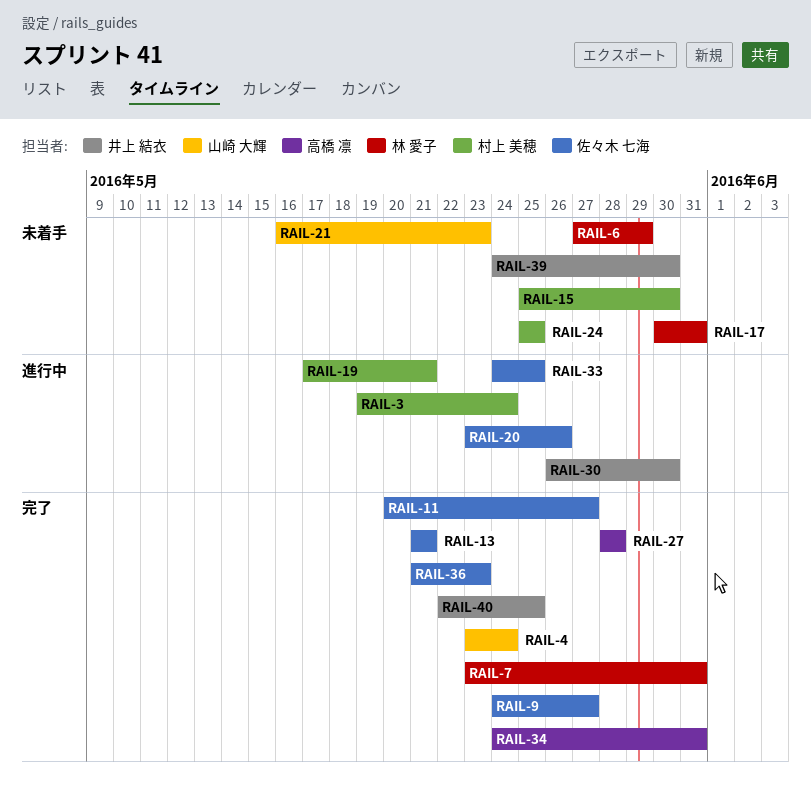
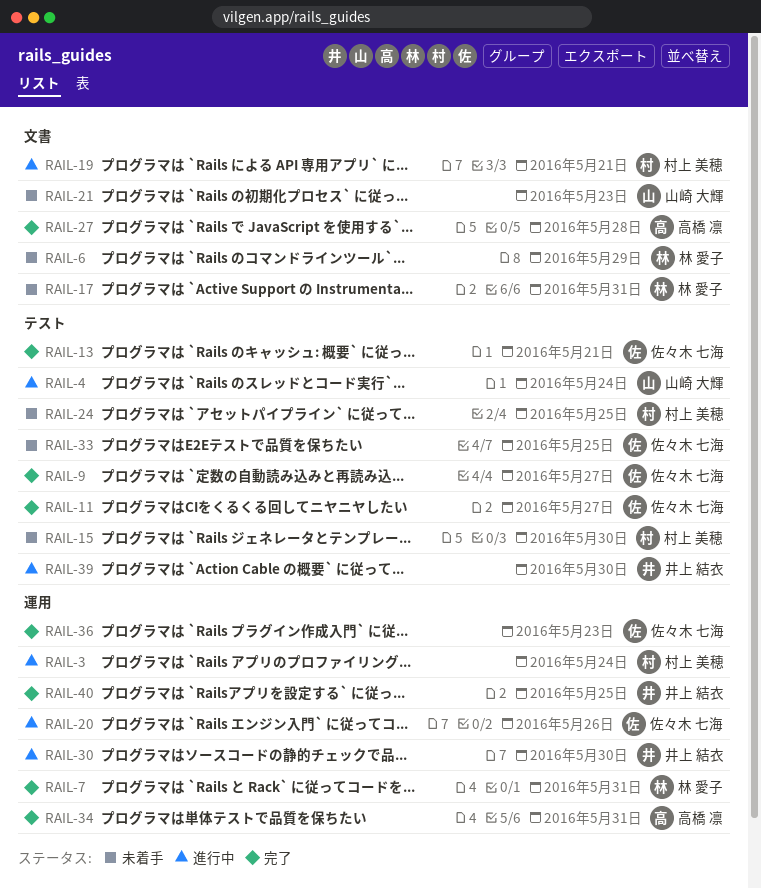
RAIL-4, status: 完了 -> 進行中
RAIL-33, status: 進行中 -> 未着手
RAIL-39, status: 未着手 -> 進行中

